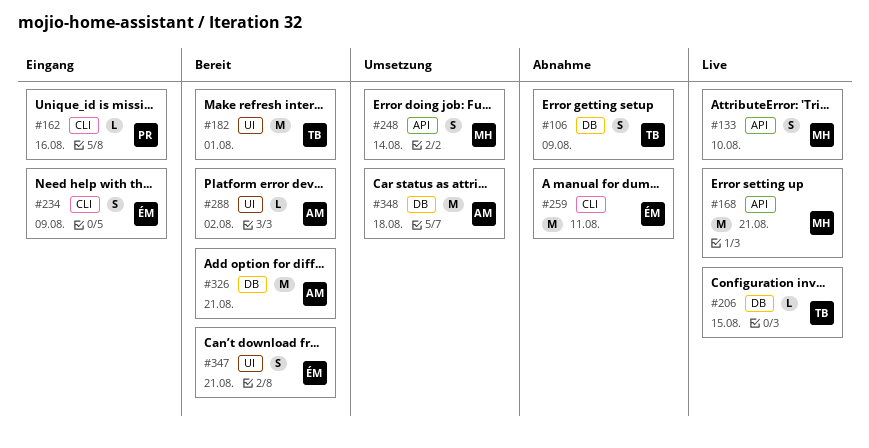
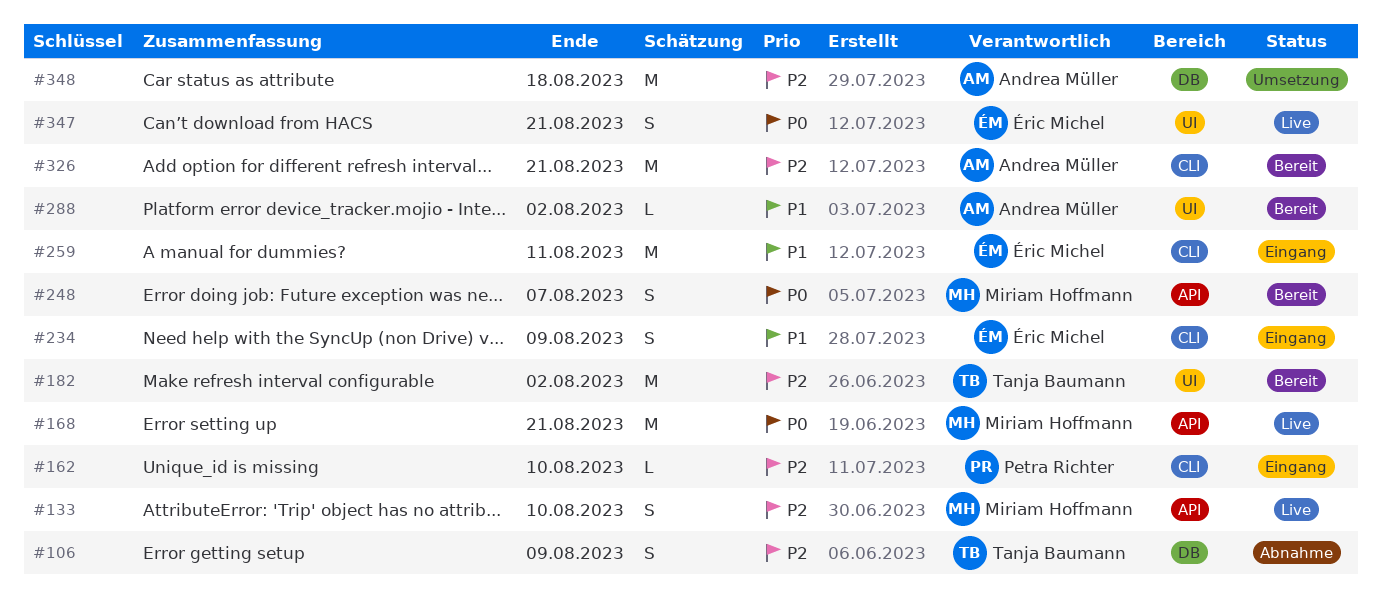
#162, due: Aug 16 -> Aug 10
#182, due: Aug 1 -> Aug 2
#206: present -> none
#248, status: Umsetzung -> Bereit
#248, due: Aug 14 -> Aug 7
#259, status: Abnahme -> Eingang
#326, label: DB -> CLI
#347, status: Bereit -> Live

